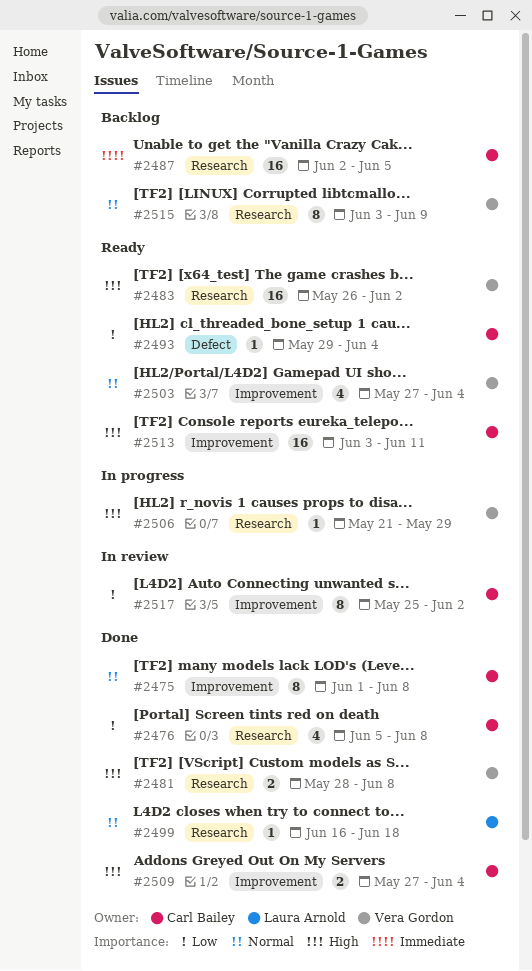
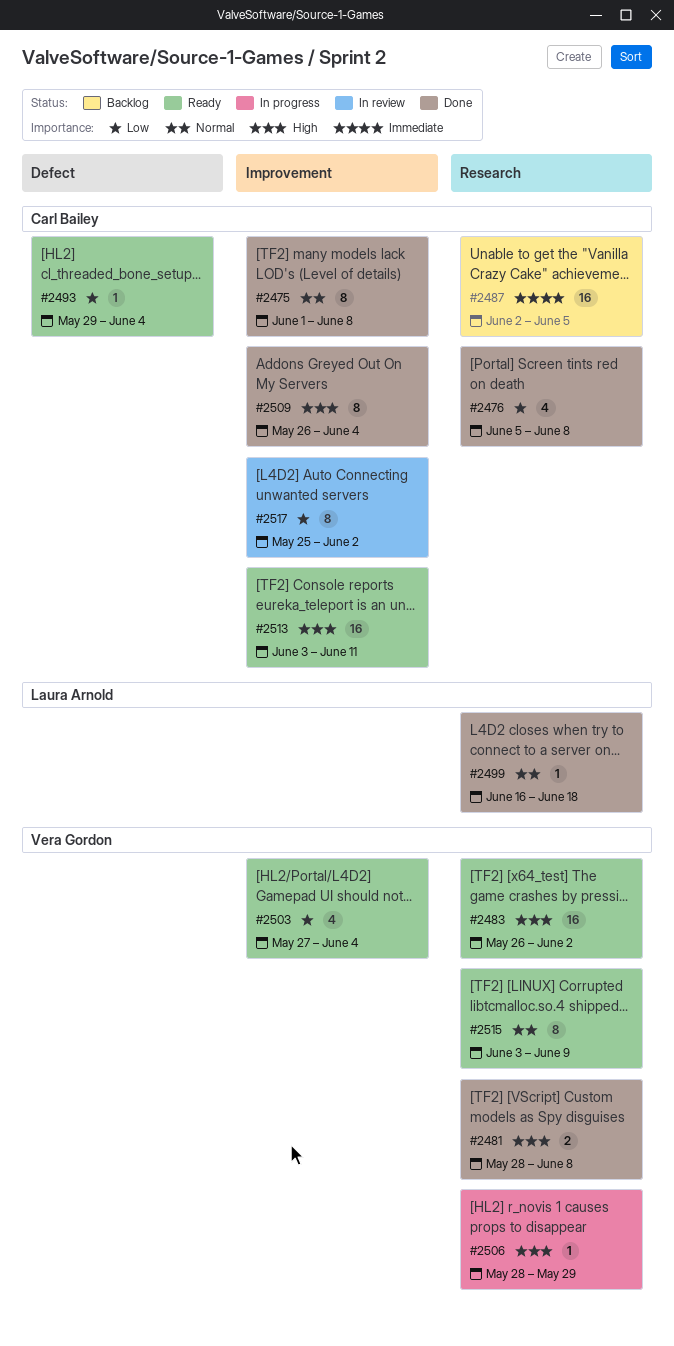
#2503, priority: Normal -> Low
#2506, start: May 21 -> May 28
#2509, estimate: 2 -> 8
#2509, start: May 27 -> May 26
#2515, status: Backlog -> Ready

